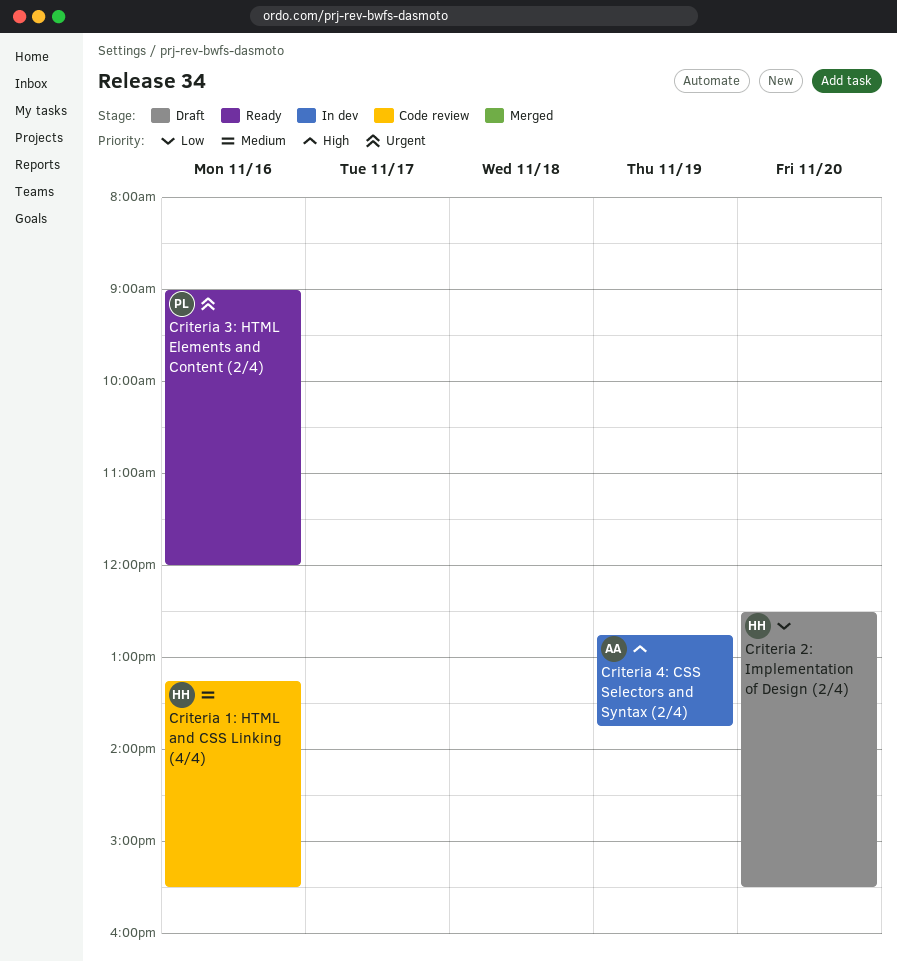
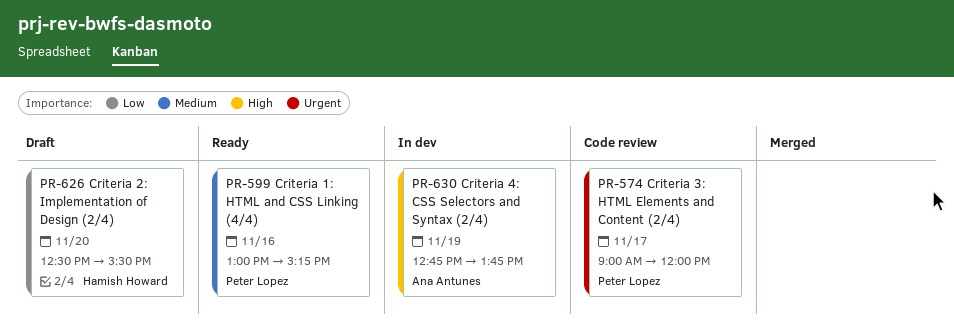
Criteria 1: HTML and CSS Linking (4/4), status: Code review -> Ready
Criteria 1: HTML and CSS Linking (4/4), owner: Hamish Howard -> Peter Lopez
Criteria 1: HTML and CSS Linking (4/4), begins: 13:15 -> 13:00
Criteria 1: HTML and CSS Linking (4/4), ends: 15:30 -> 15:15
Criteria 3: HTML Elements and Content (2/4), status: Ready -> Code review
Criteria 3: HTML Elements and Content (2/4), day: Nov 16 -> Nov 17

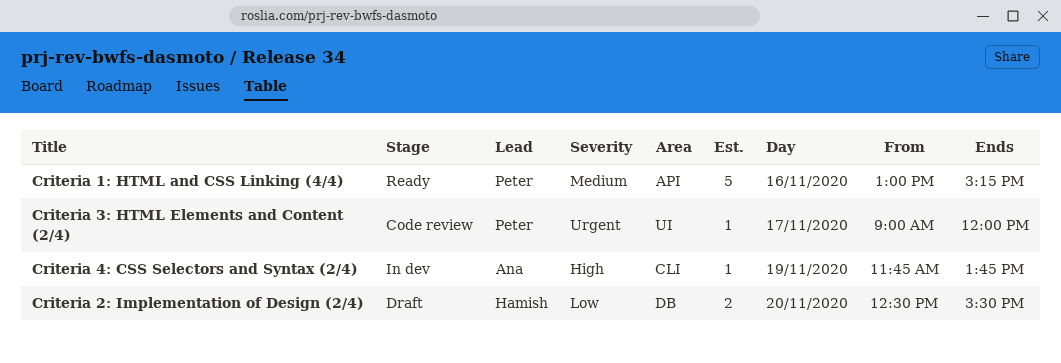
Criteria 4: CSS Selectors and Syntax (2/4), begins: 12:45 -> 11:45

